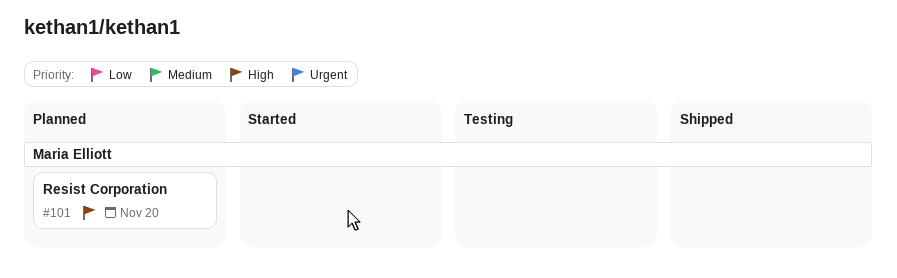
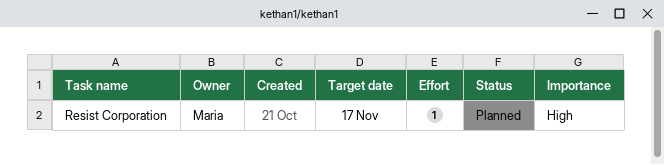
Resist Corporation, due: Nov 20 -> Nov 17

